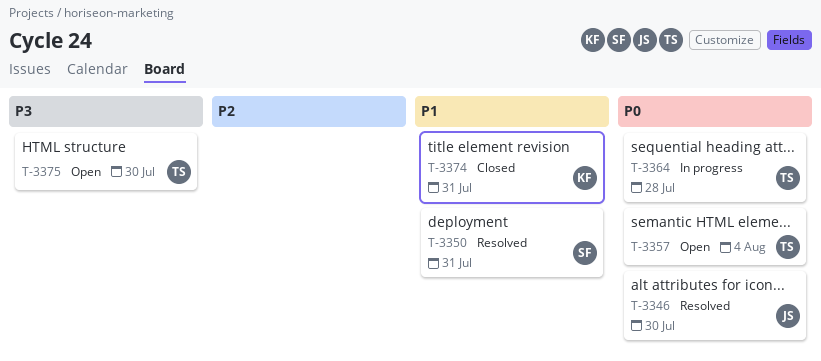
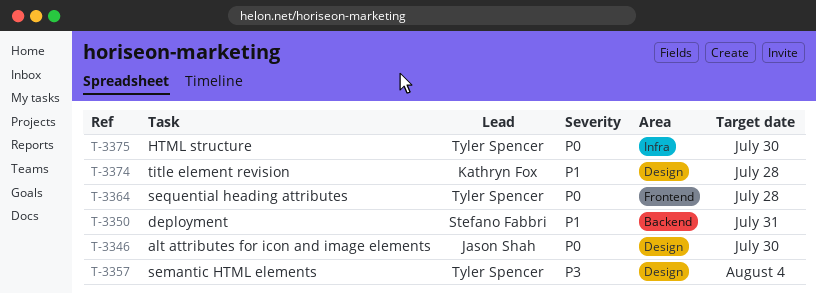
T-3357, priority: P0 -> P3
T-3374, due: Jul 31 -> Jul 28
T-3375, priority: P3 -> P0

